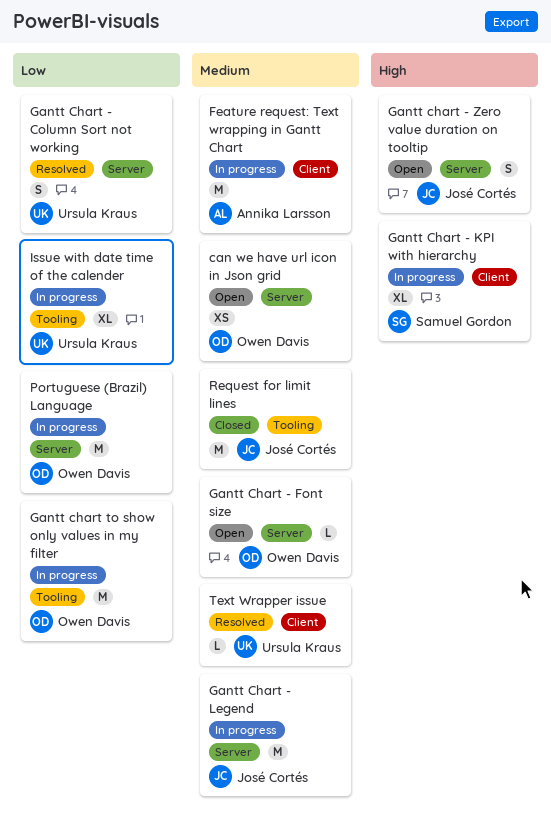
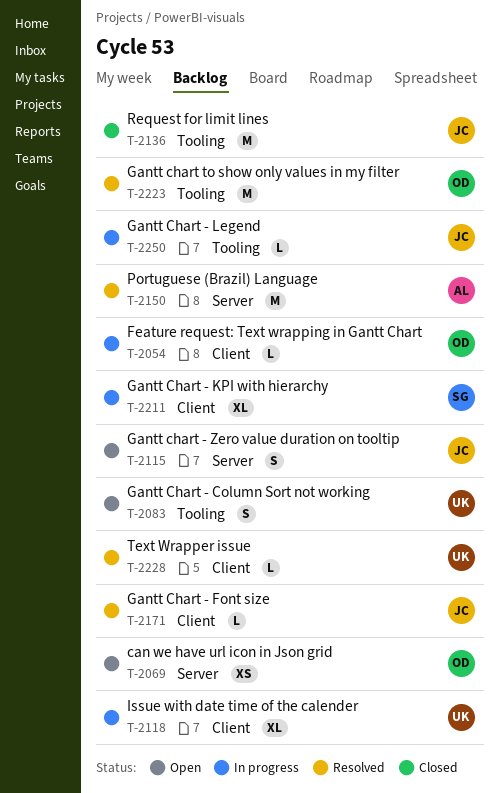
Feature request: Text wrapping in Gantt Chart, owner: Annika Larsson -> Owen Davis
Feature request: Text wrapping in Gantt Chart, estimate: M -> L
Gantt Chart - Column Sort not working, status: Resolved -> Open
Gantt Chart - Column Sort not working, label: Server -> Tooling
Gantt Chart - Font size, status: Open -> Resolved
Gantt Chart - Font size, owner: Owen Davis -> José Cortés
Gantt Chart - Font size, label: Server -> Client
Gantt Chart - Legend, label: Server -> Tooling
Gantt Chart - Legend, estimate: M -> L
Gantt chart to show only values in my filter, status: In progress -> Resolved
Issue with date time of the calender, label: Tooling -> Client
Portuguese (Brazil) Language, status: In progress -> Resolved
Portuguese (Brazil) Language, owner: Owen Davis -> Annika Larsson

